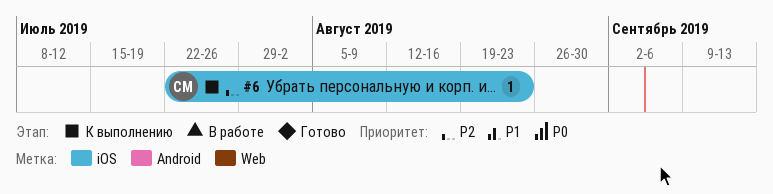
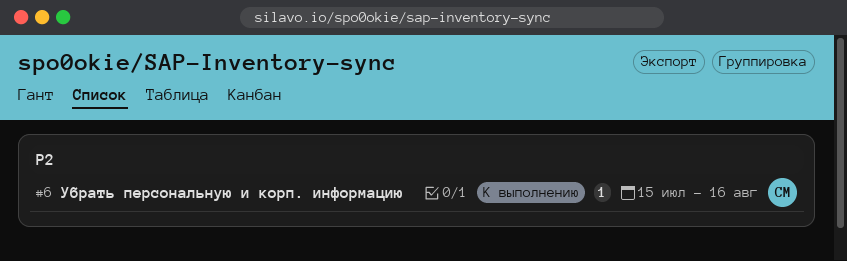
#6, start: Jul 22 -> Jul 15
#6, due: Aug 23 -> Aug 16

